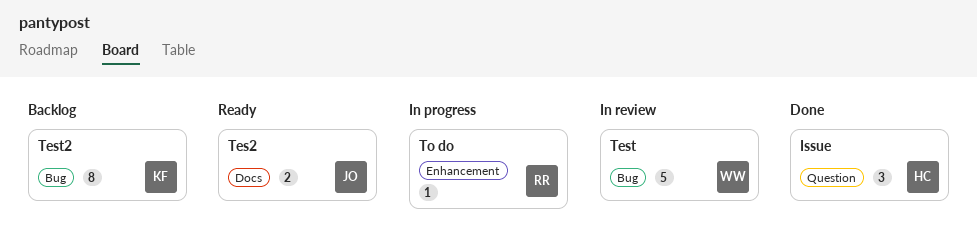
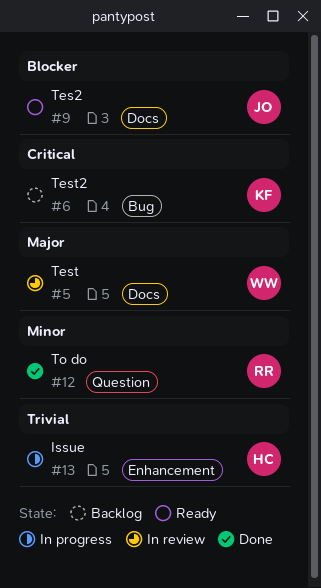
Issue, status: Done -> In progress
Issue, label: Question -> Enhancement
Test, label: Bug -> Docs
To do, status: In progress -> Done
To do, label: Enhancement -> Question

